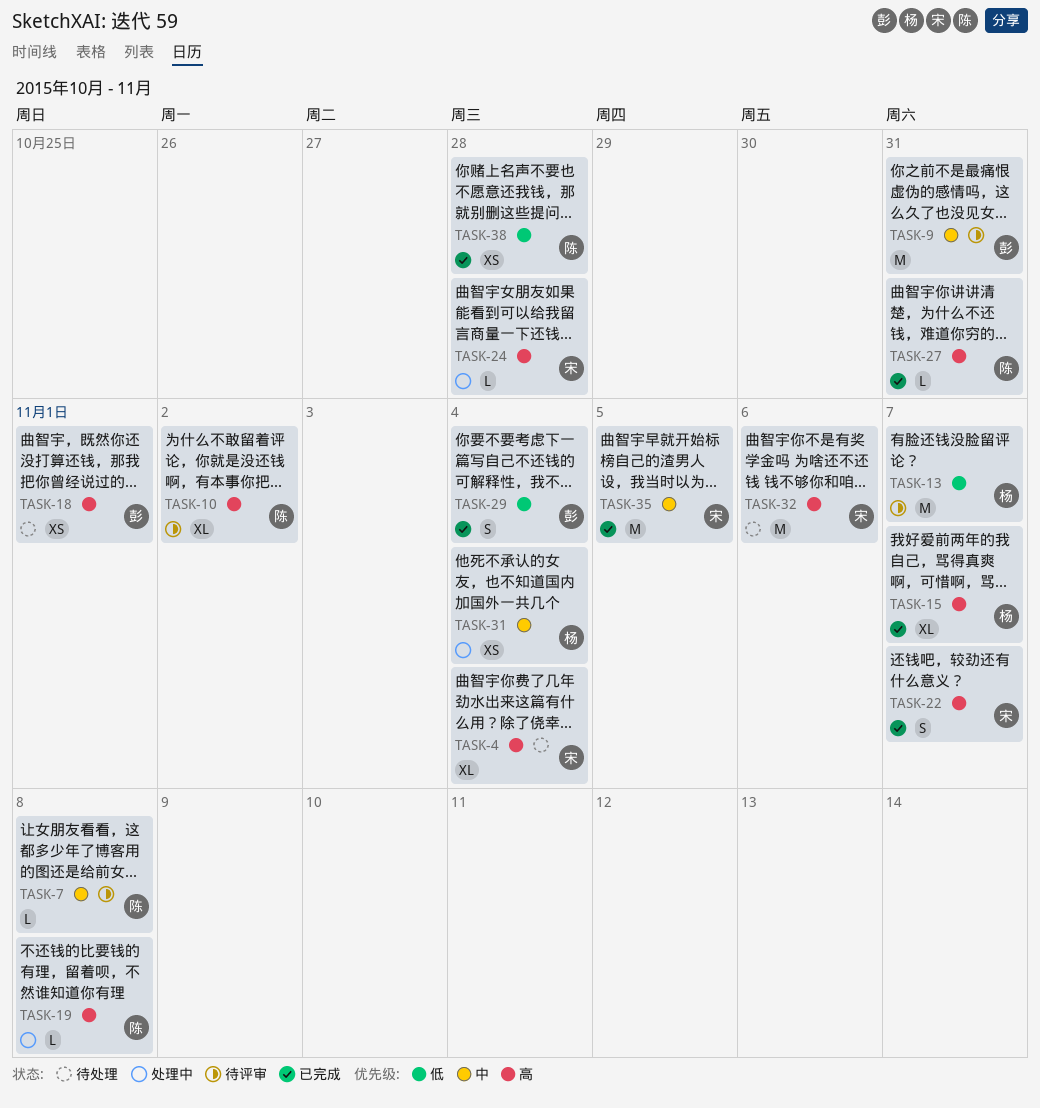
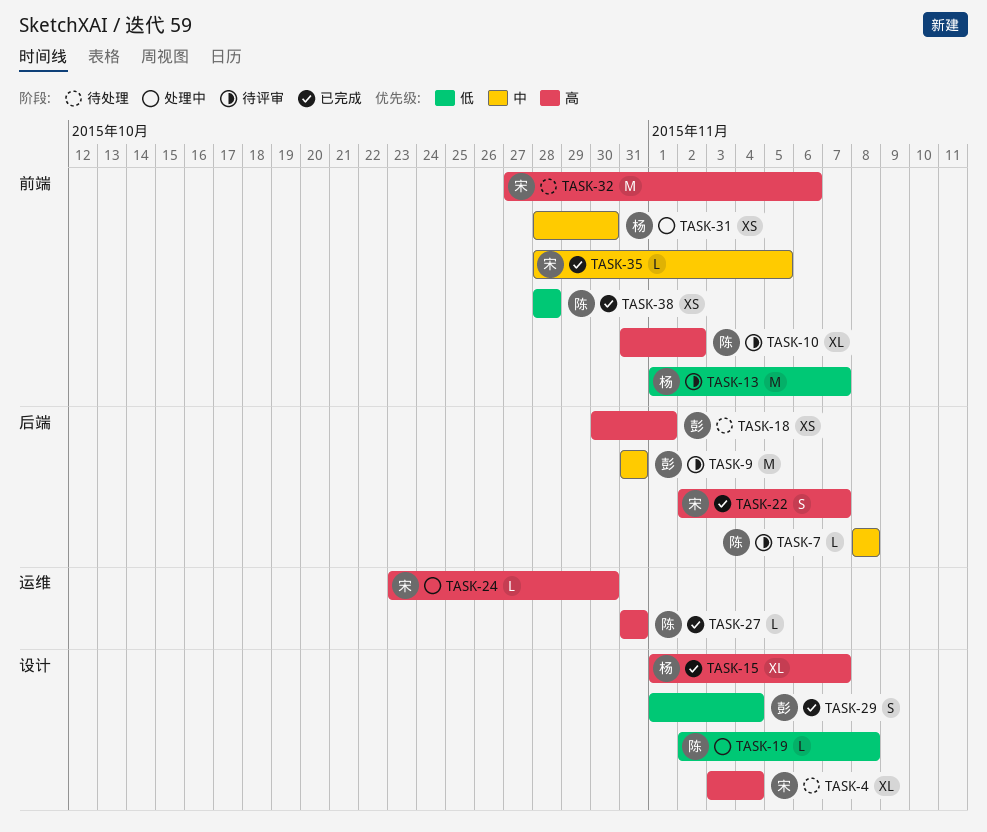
TASK-19, priority: 高 -> 低
TASK-24, due: Oct 28 -> Oct 30
TASK-31, due: Nov 4 -> Oct 30
TASK-35, estimate: M -> L

